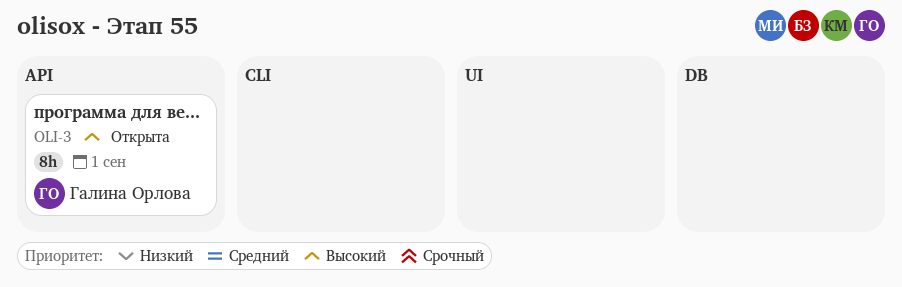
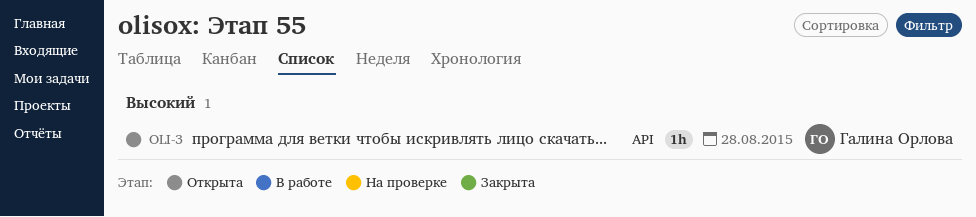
OLI-3, estimate: 8h -> 1h
OLI-3, due: Sep 1 -> Aug 28

